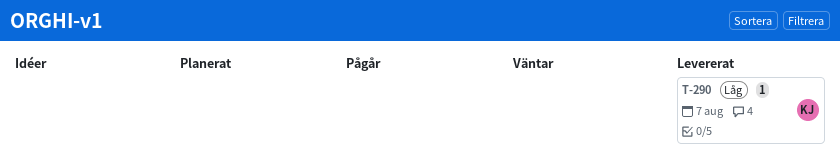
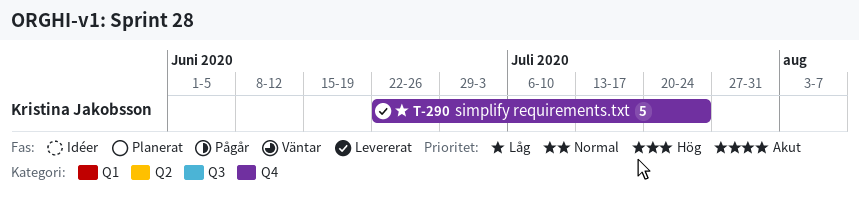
T-290, estimate: 1 -> 5
T-290, due: Aug 7 -> Jul 24

